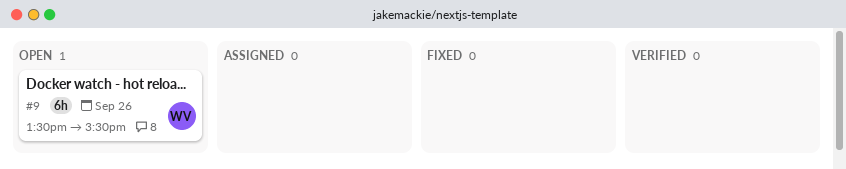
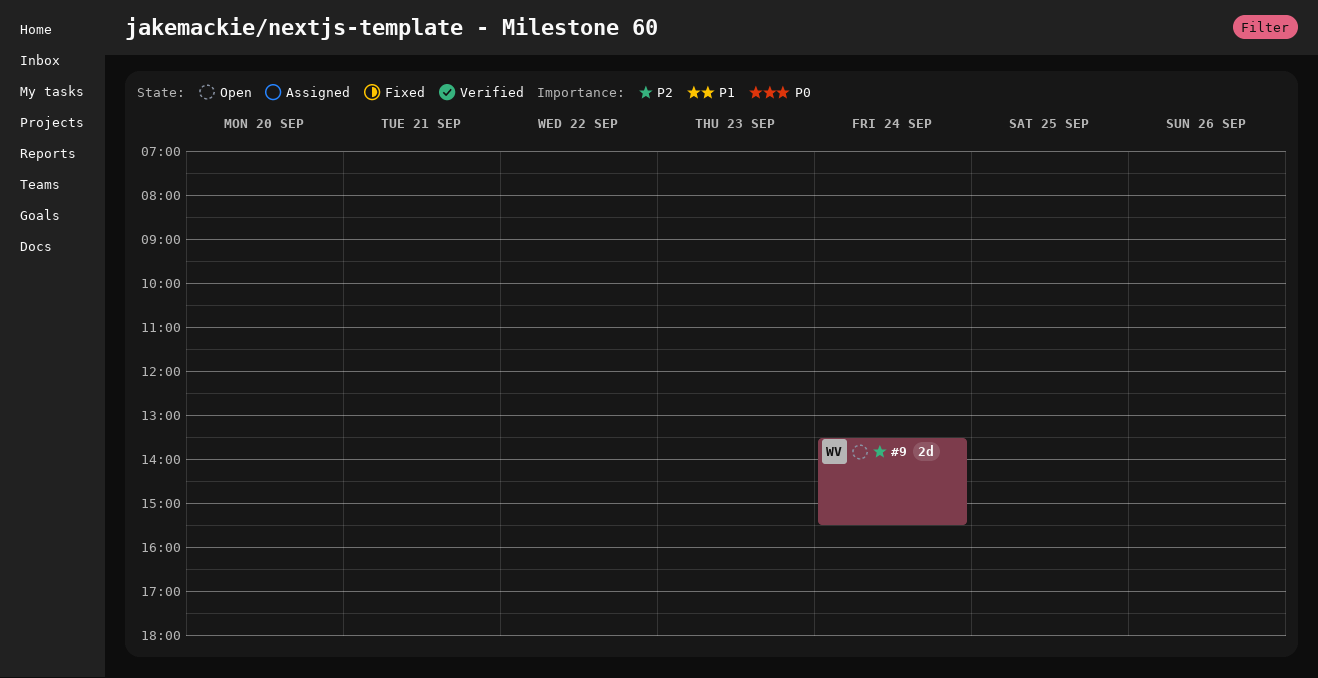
#9, estimate: 6h -> 2d
#9, day: Sep 26 -> Sep 24

